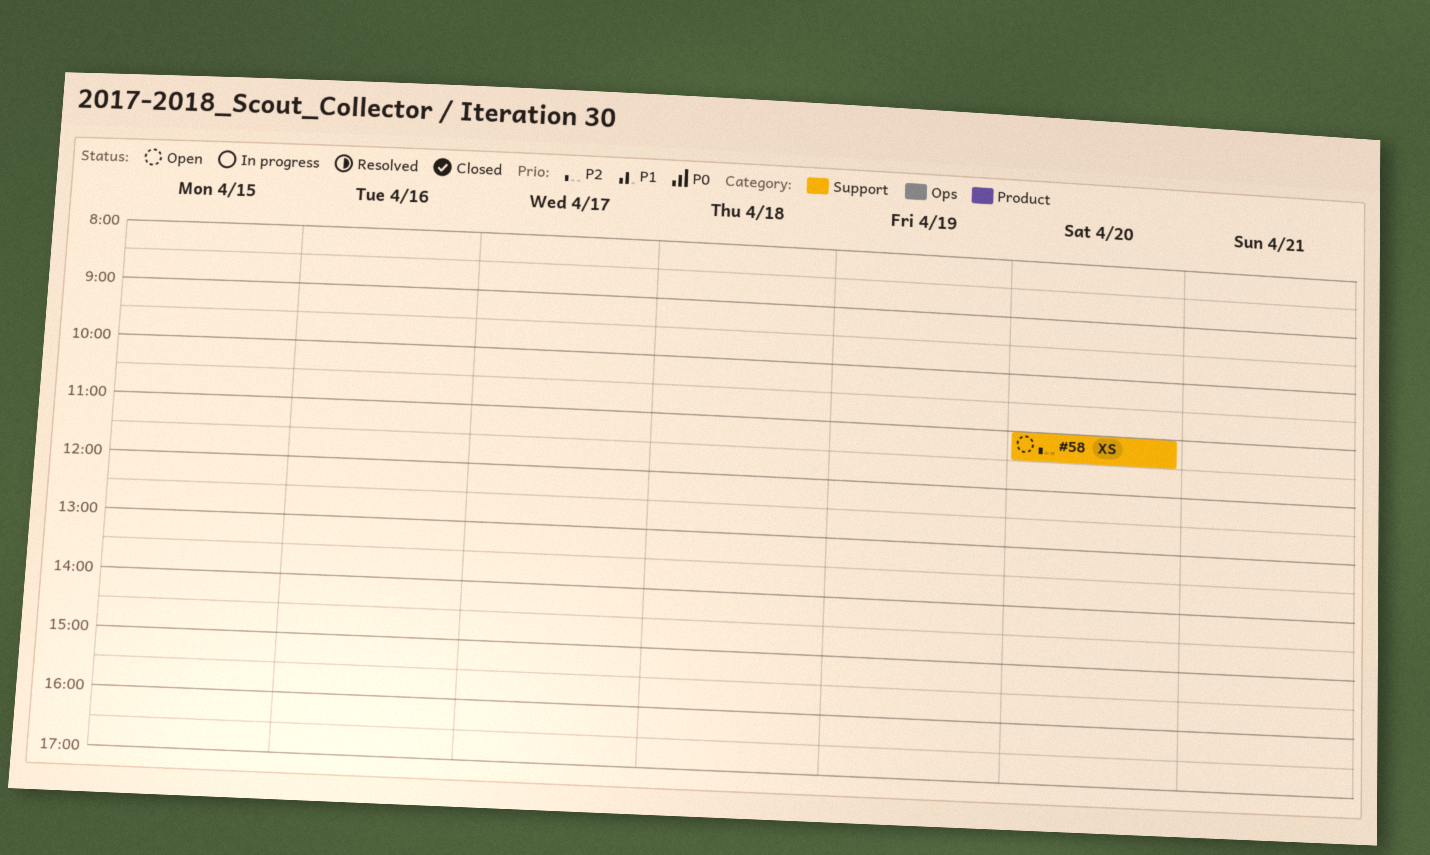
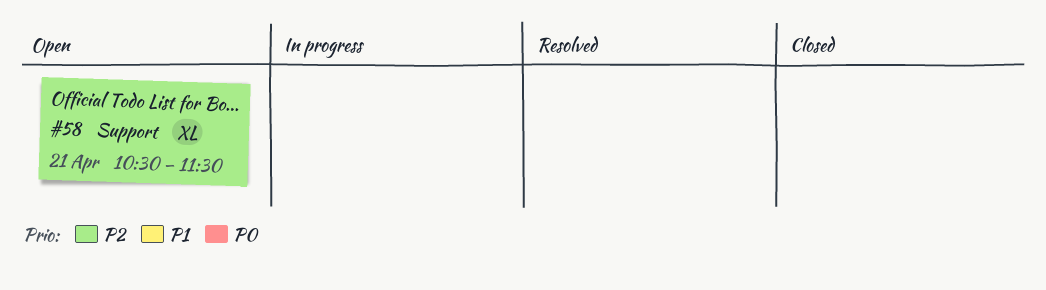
#58, estimate: XS -> XL
#58, day: Apr 20 -> Apr 21
#58, begins: 11:00 -> 10:30

